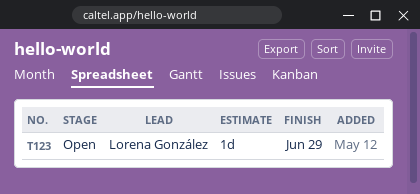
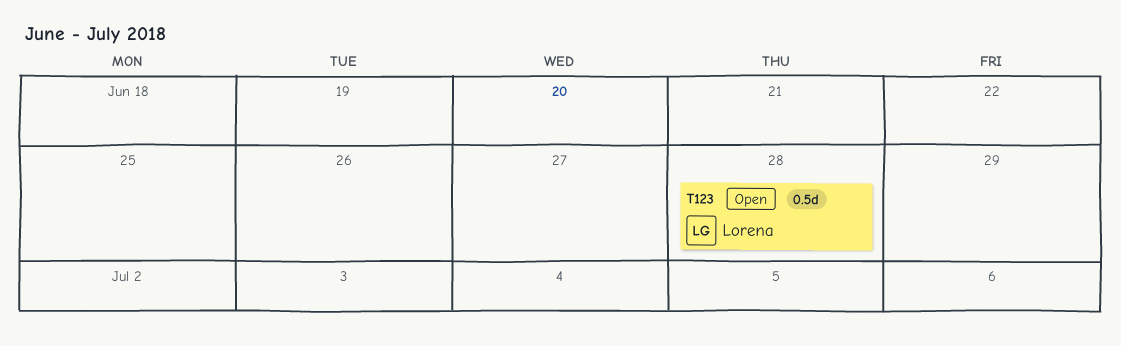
T123, estimate: 1d -> 0.5d
T123, due: Jun 29 -> Jun 28

